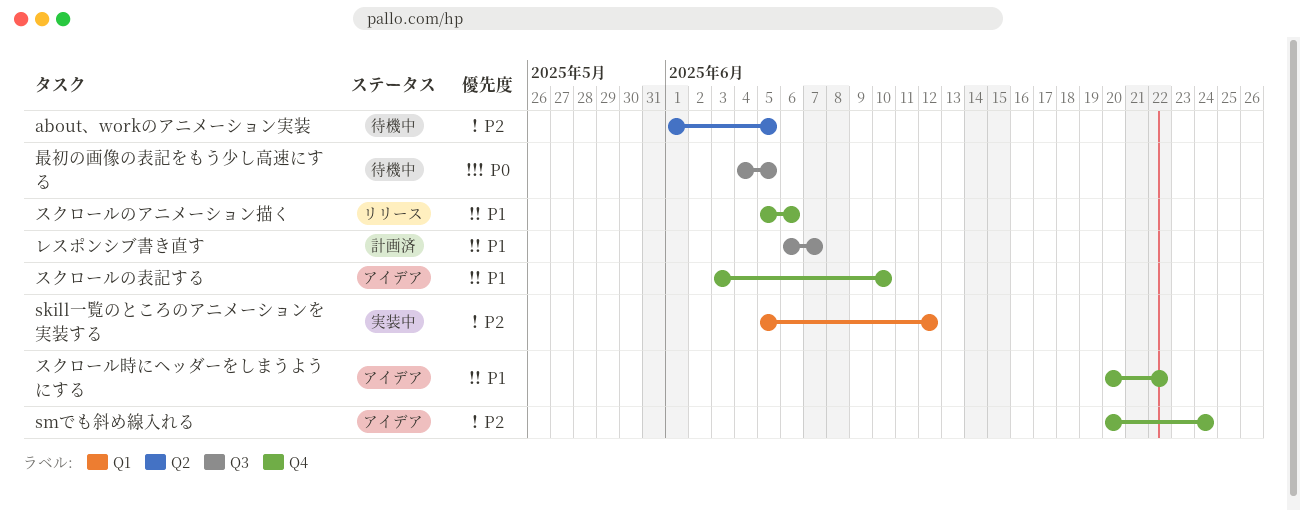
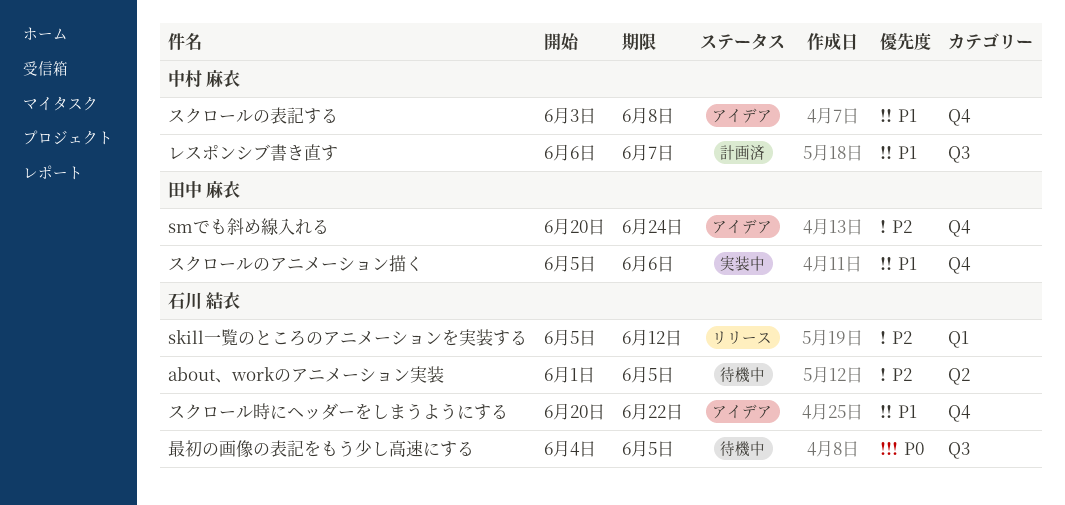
skill一覧のところのアニメーションを実装する, status: 実装中 -> リリース
スクロールのアニメーション描く, status: リリース -> 実装中
スクロールの表記する, due: Jun 10 -> Jun 8

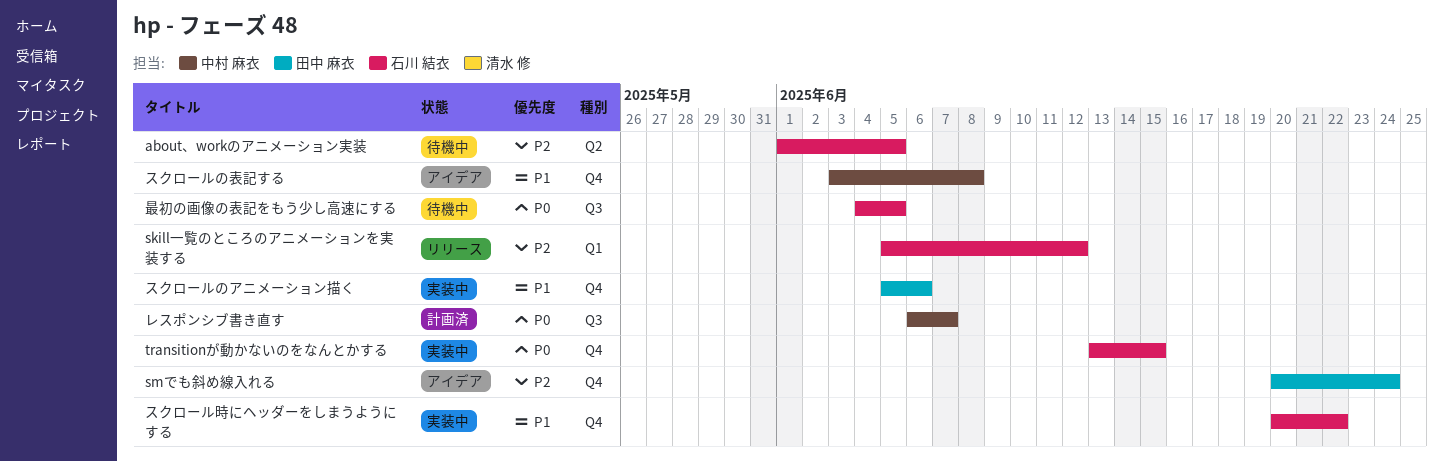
transitionが動かないのをなんとかする: none -> present
スクロール時にヘッダーをしまうようにする, status: アイデア -> 実装中
レスポンシブ書き直す, priority: P1 -> P0

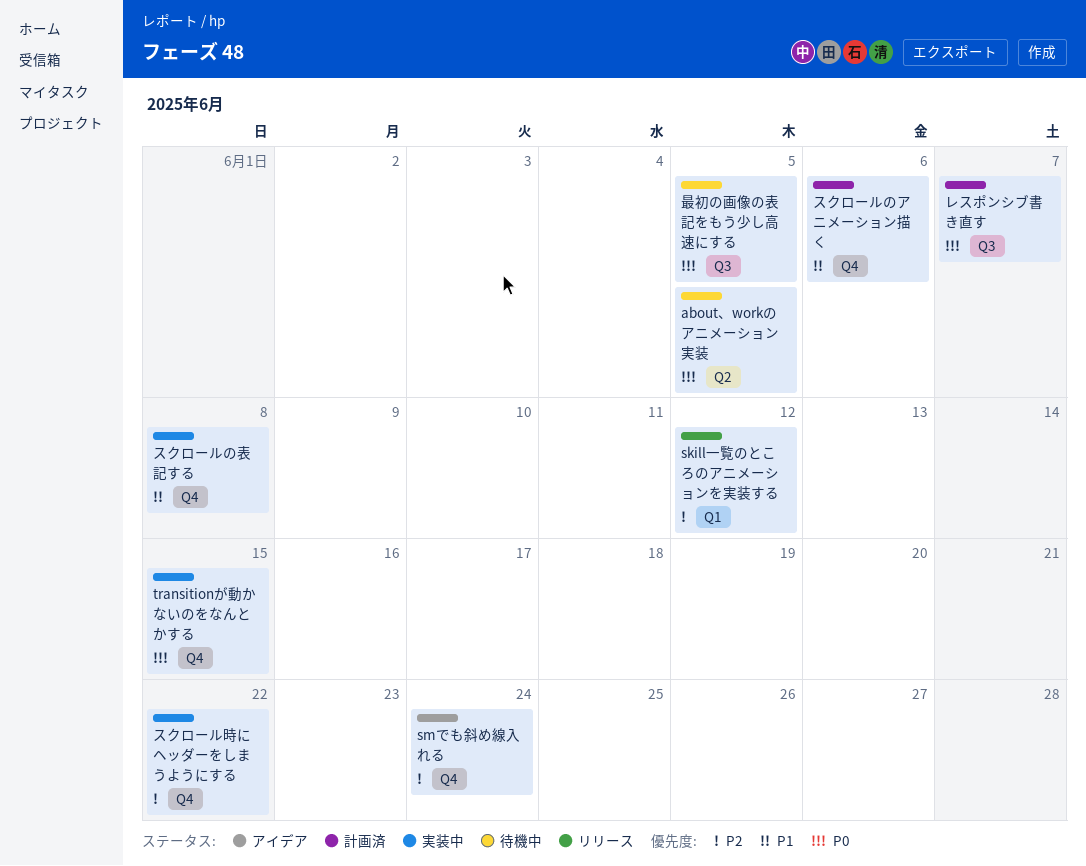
about、workのアニメーション実装, priority: P2 -> P0
スクロールのアニメーション描く, status: 実装中 -> 計画済
スクロールの表記する, status: アイデア -> 実装中
スクロール時にヘッダーをしまうようにする, priority: P1 -> P2

